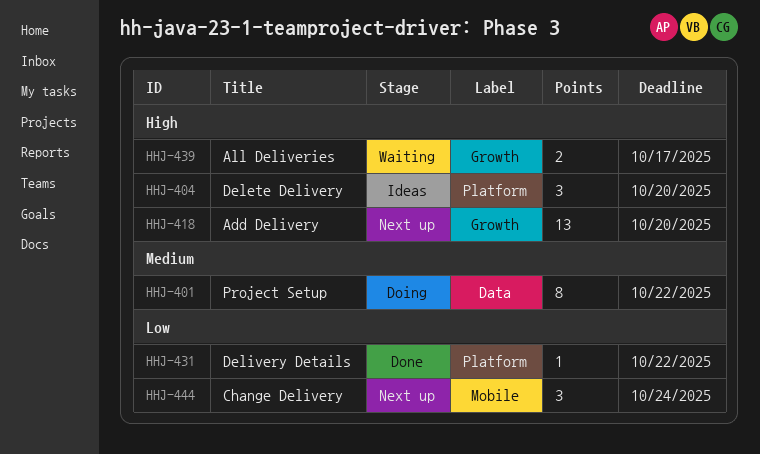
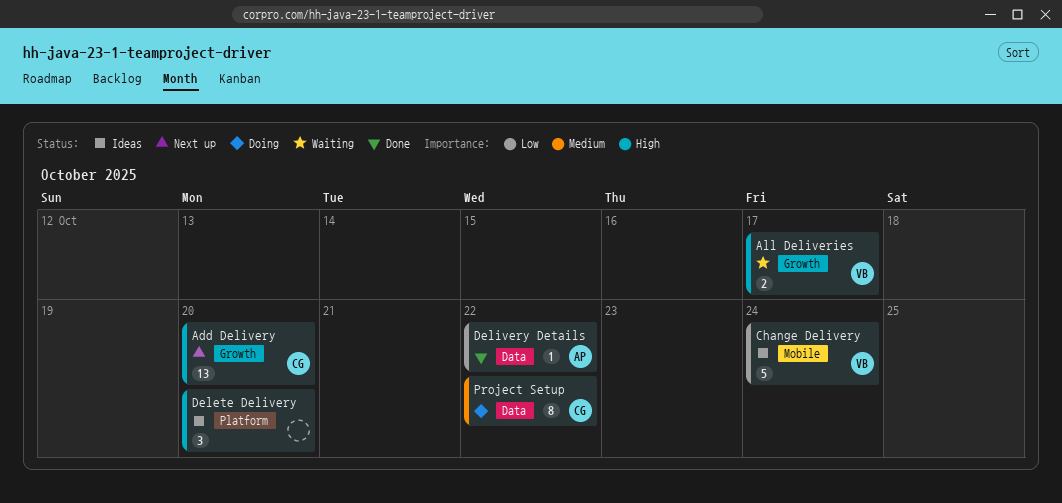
Change Delivery, status: Next up -> Ideas
Change Delivery, estimate: 3 -> 5
Delivery Details, label: Platform -> Data

